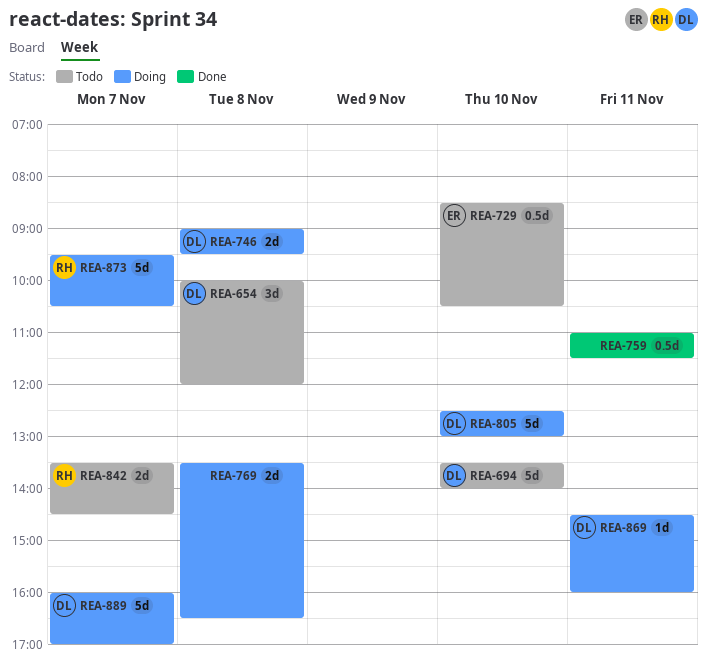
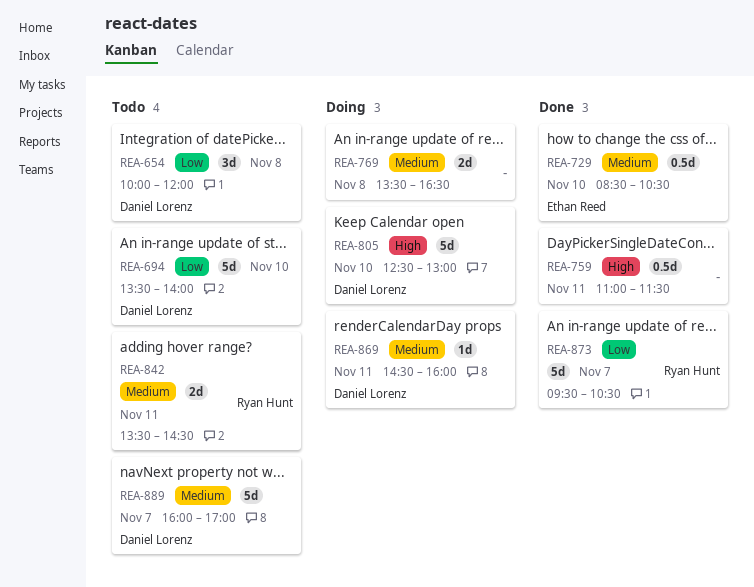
REA-729, status: Todo -> Done
REA-746: present -> none
REA-842, day: Nov 7 -> Nov 11
REA-873, status: Doing -> Done
REA-889, status: Doing -> Todo

